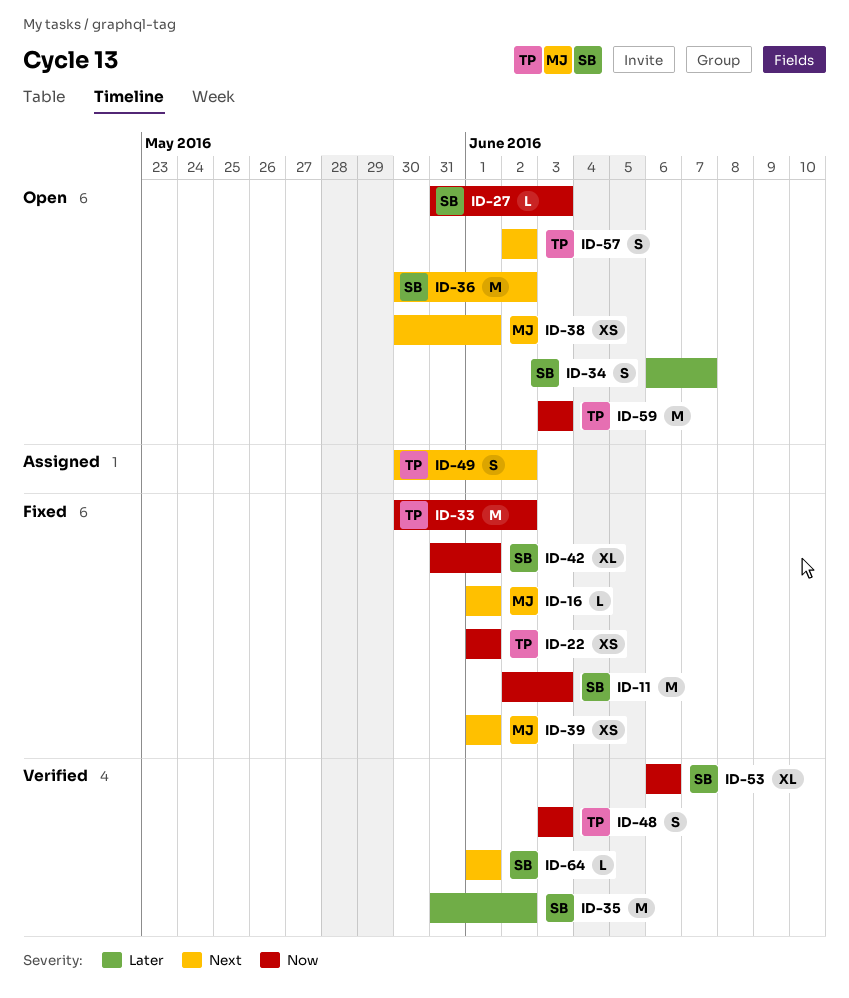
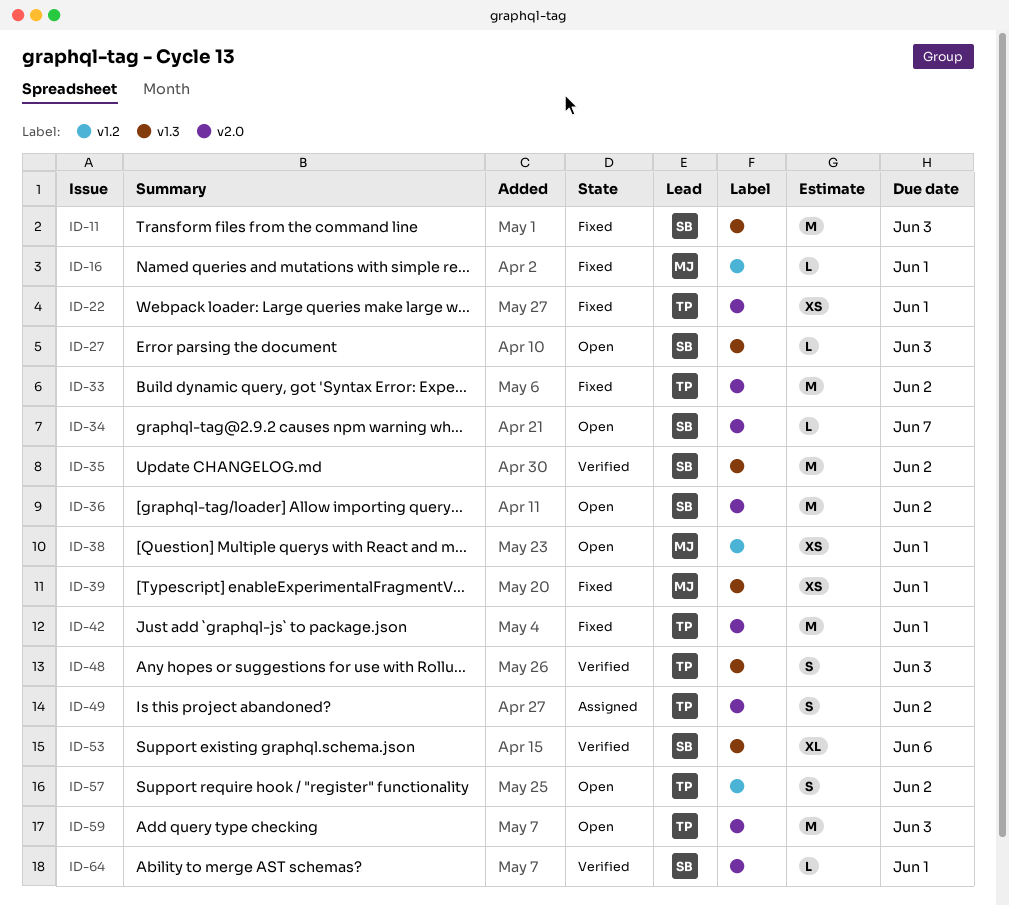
ID-34, estimate: S -> L
ID-42, owner: SB -> TP
ID-42, estimate: XL -> M

